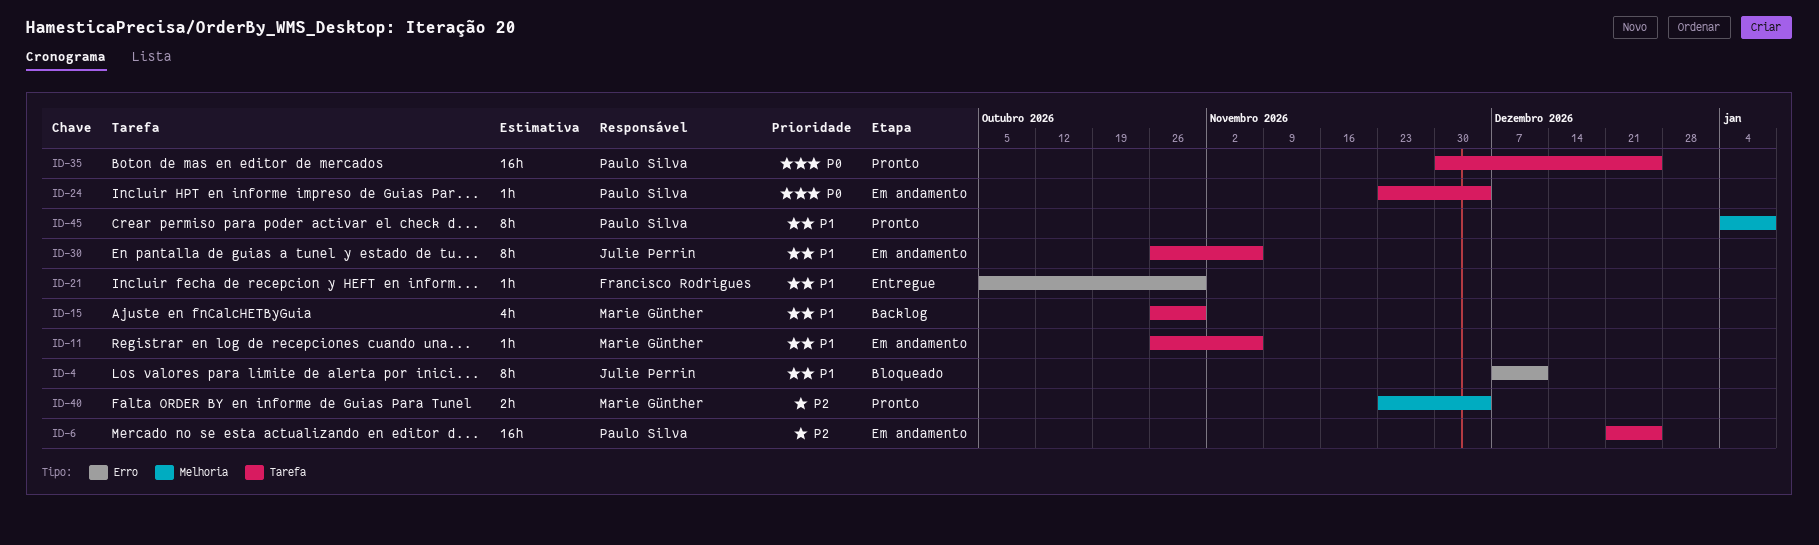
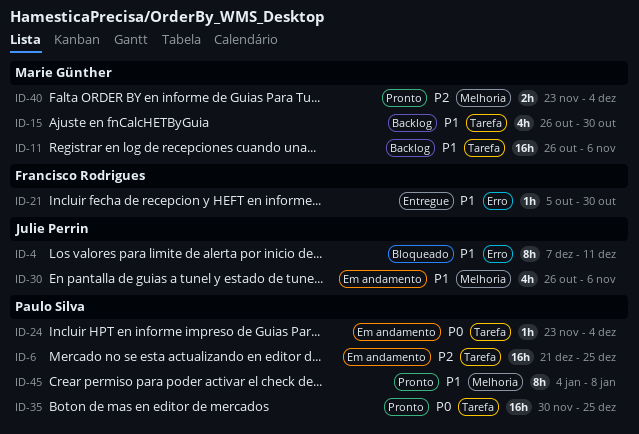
ID-11, status: Em andamento -> Backlog
ID-11, estimate: 1h -> 16h
ID-30, label: Tarefa -> Melhoria
ID-30, estimate: 8h -> 4h

